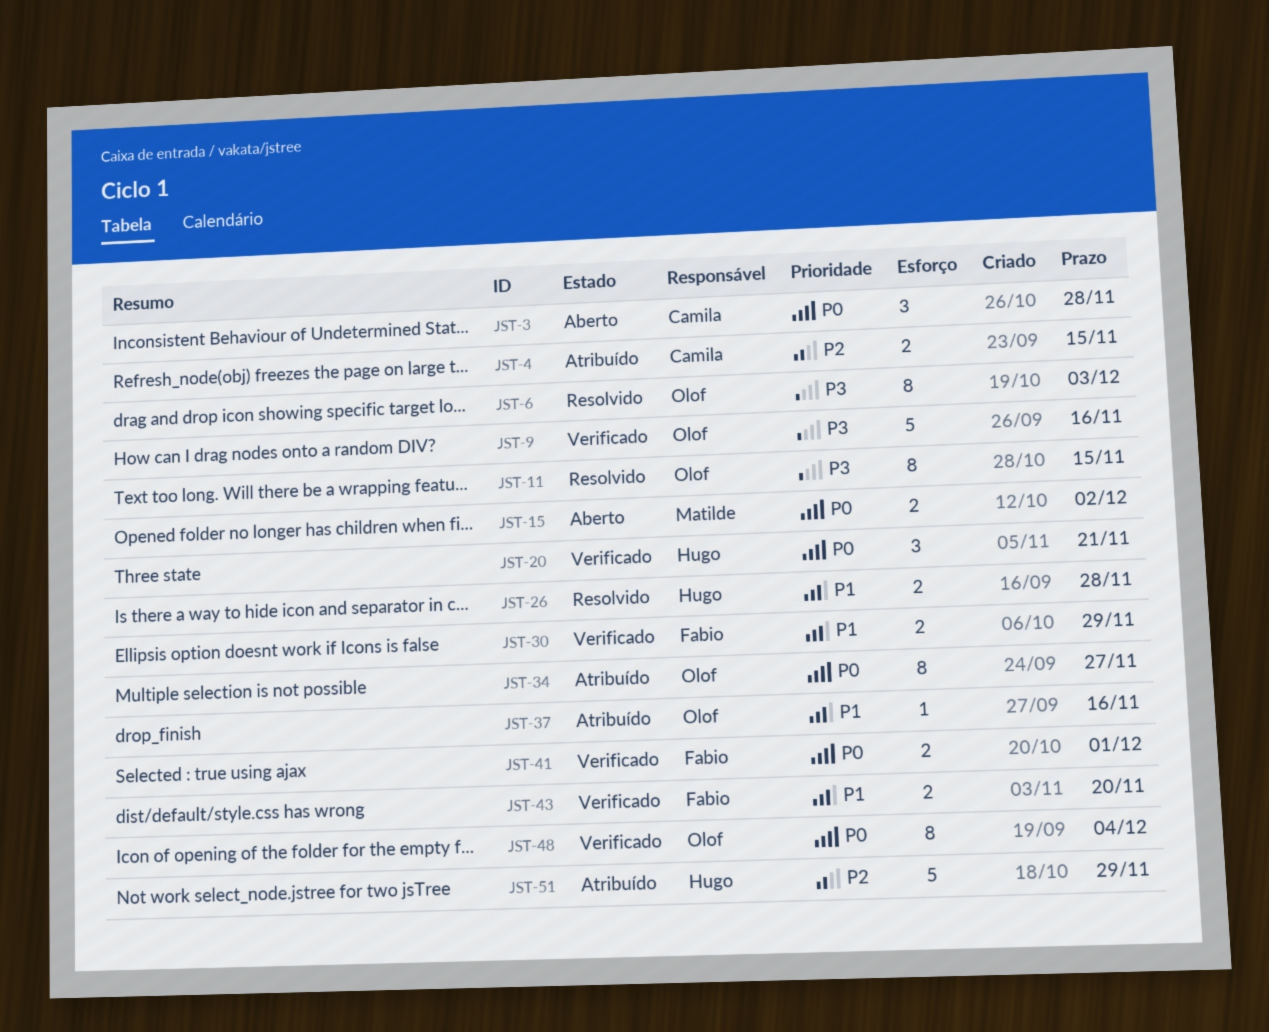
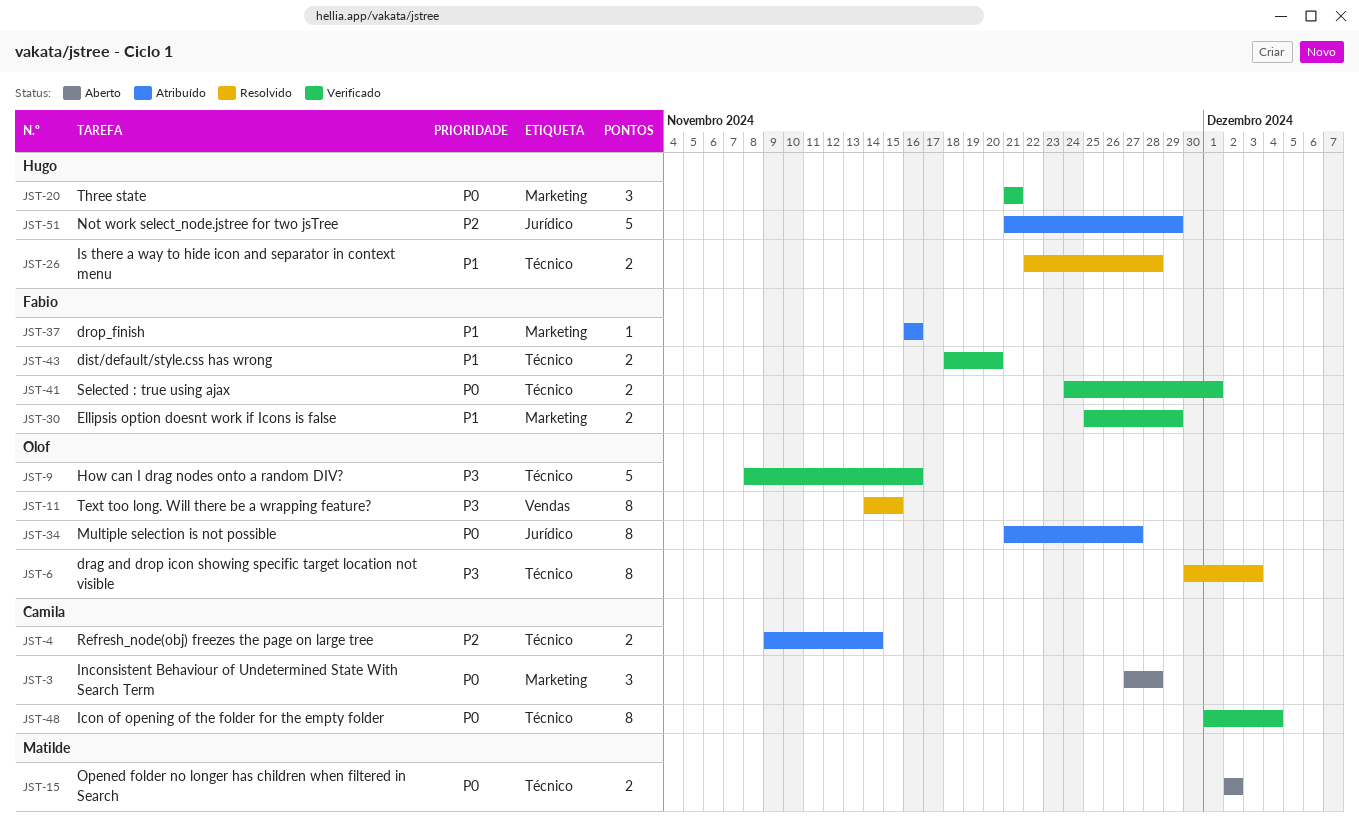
JST-4, due: Nov 15 -> Nov 14
JST-37, owner: Olof -> Fabio
JST-48, owner: Olof -> Camila

